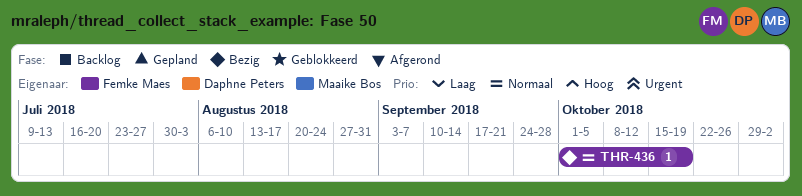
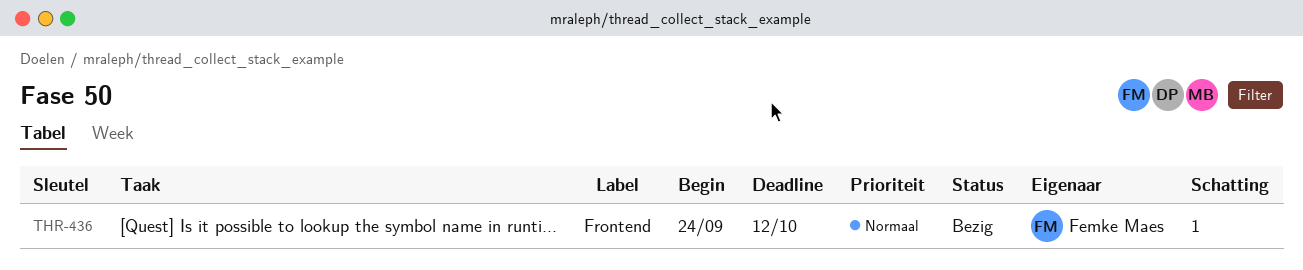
THR-436, start: Oct 1 -> Sep 24
THR-436, due: Oct 19 -> Oct 12

